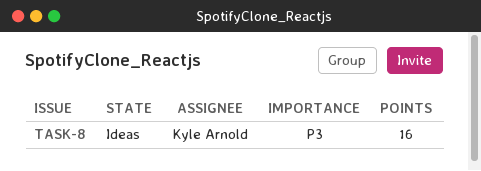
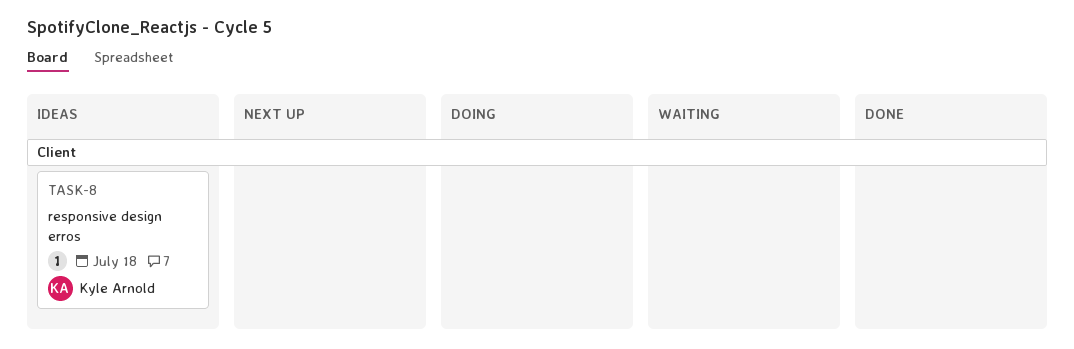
TASK-8, estimate: 16 -> 1

